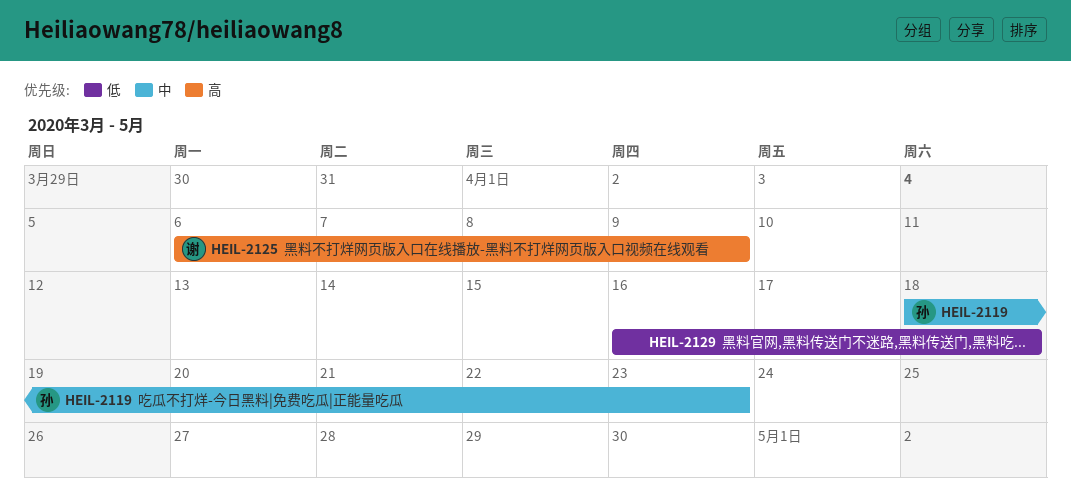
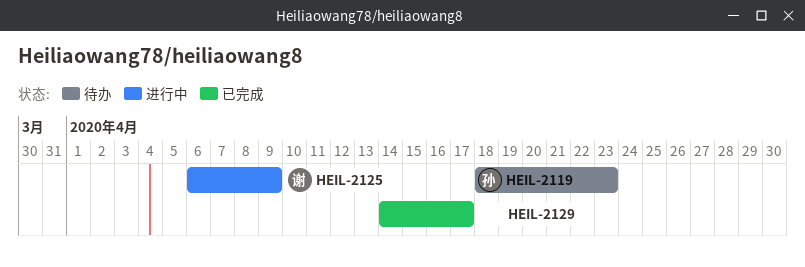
HEIL-2129, start: Apr 16 -> Apr 14
HEIL-2129, due: Apr 18 -> Apr 17

